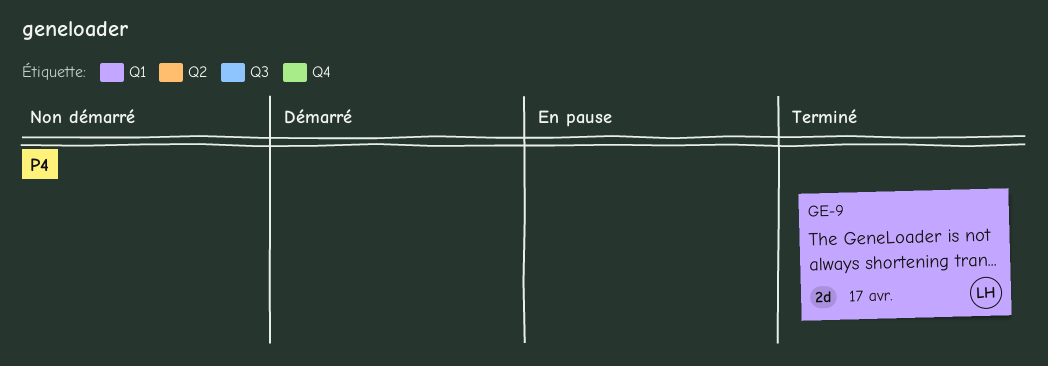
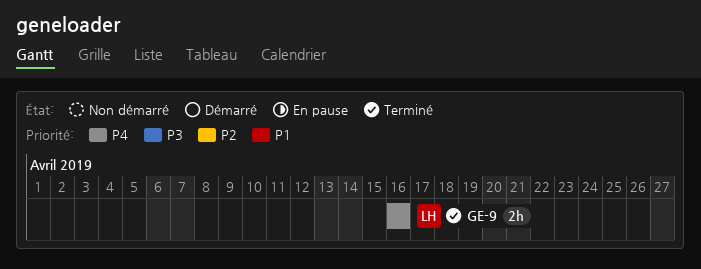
GE-9, estimate: 2d -> 2h
GE-9, due: Apr 17 -> Apr 16

